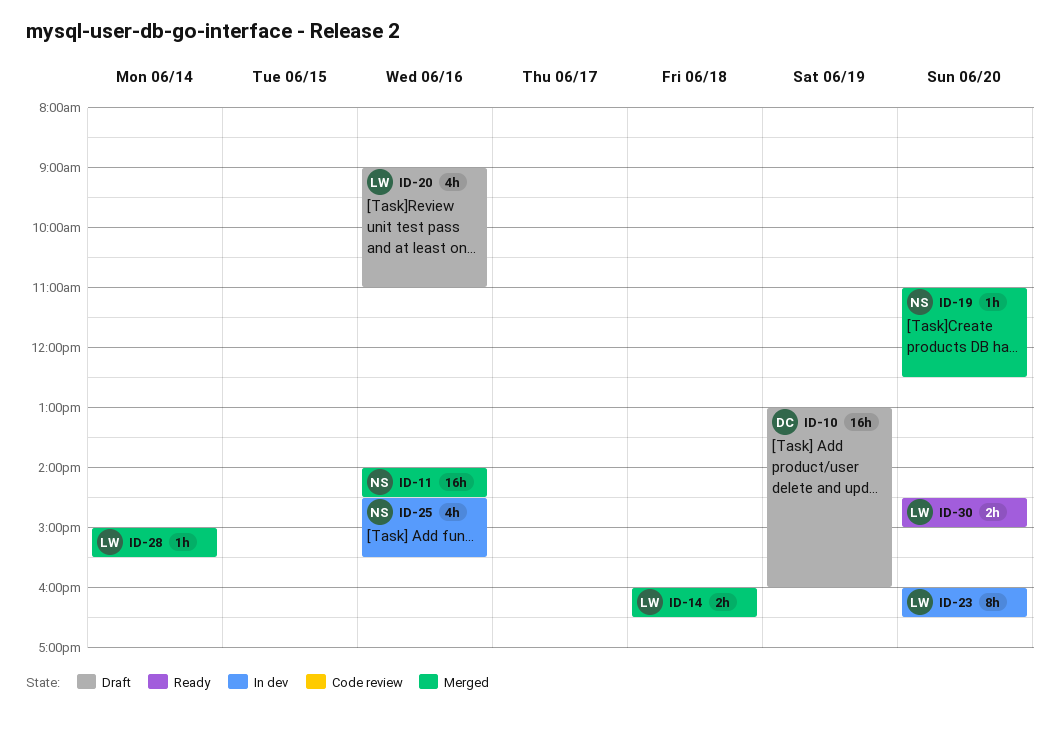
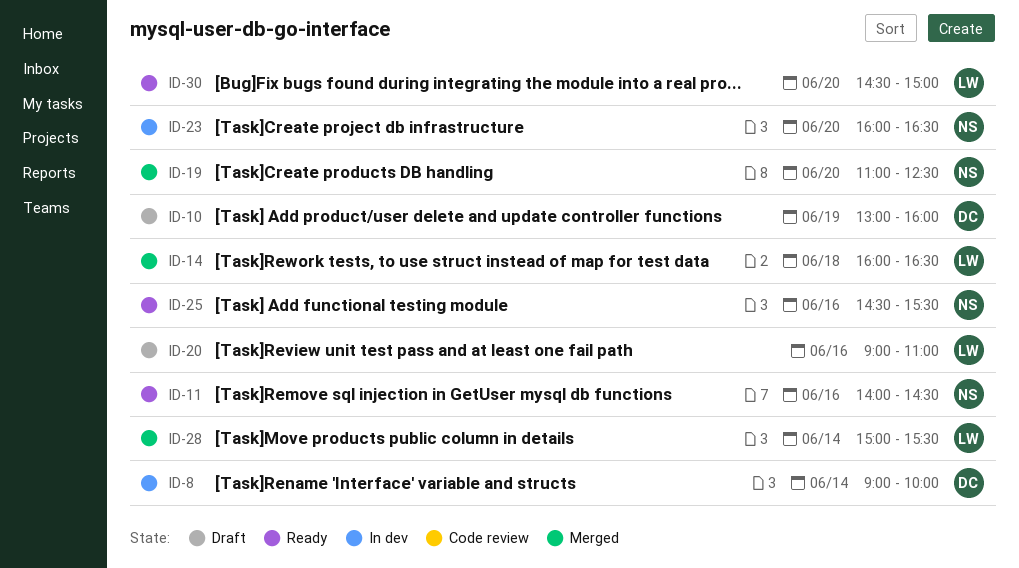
ID-8: none -> present
ID-11, status: Merged -> Ready
ID-23, owner: LW -> NS
ID-25, status: In dev -> Ready

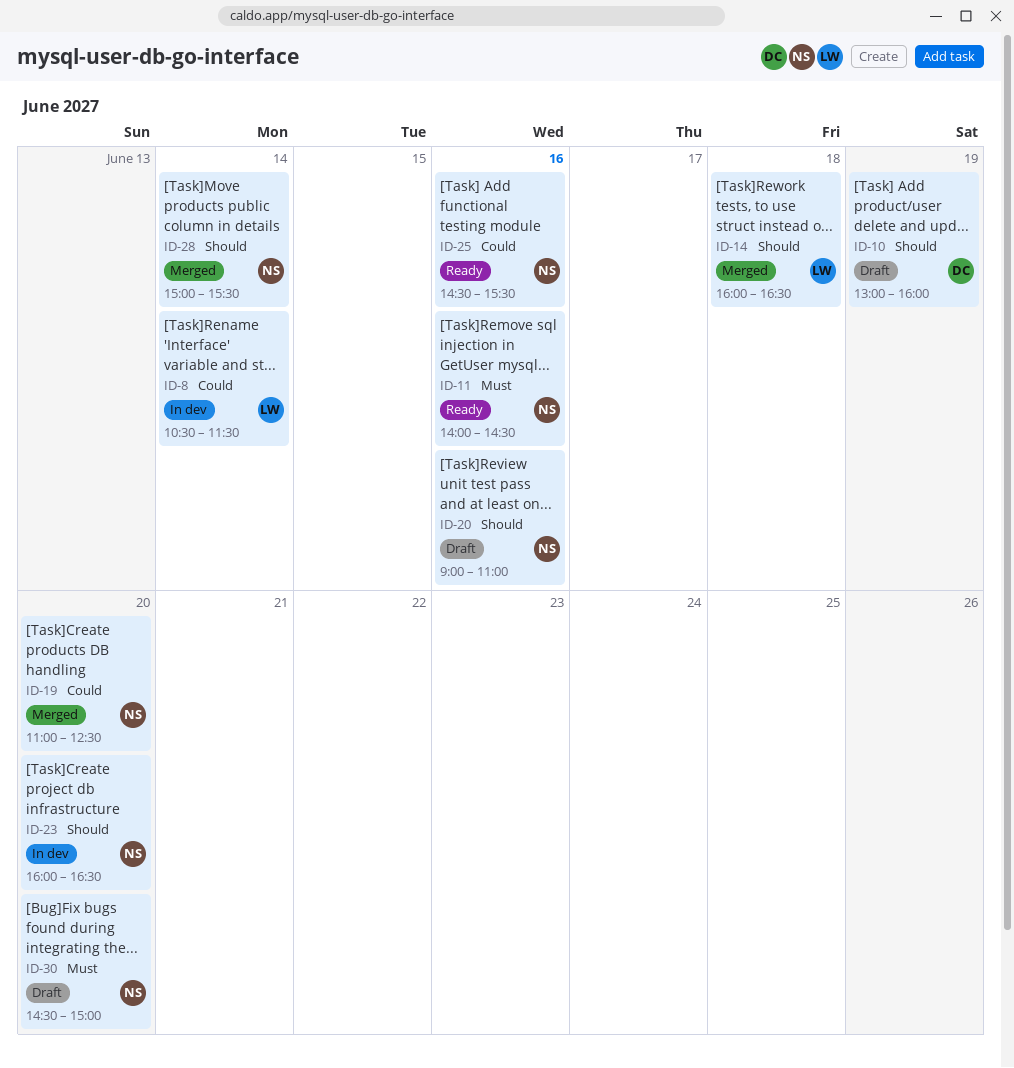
ID-8, owner: DC -> LW
ID-8, begins: 09:00 -> 10:30
ID-8, ends: 10:00 -> 11:30
ID-20, owner: LW -> NS
ID-28, owner: LW -> NS
ID-30, status: Ready -> Draft
ID-30, owner: LW -> NS

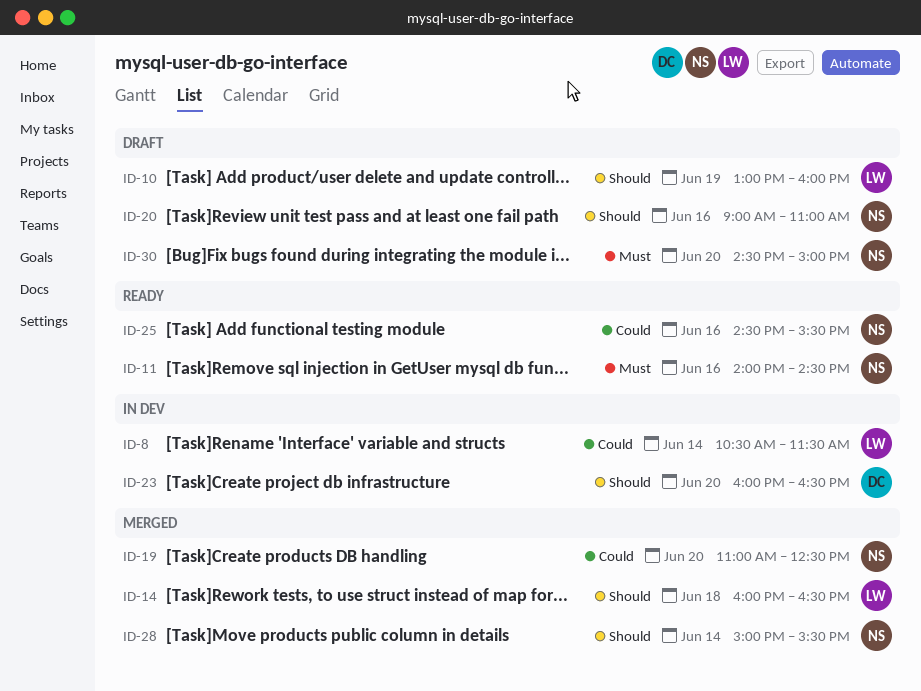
ID-10, owner: DC -> LW
ID-23, owner: NS -> DC

